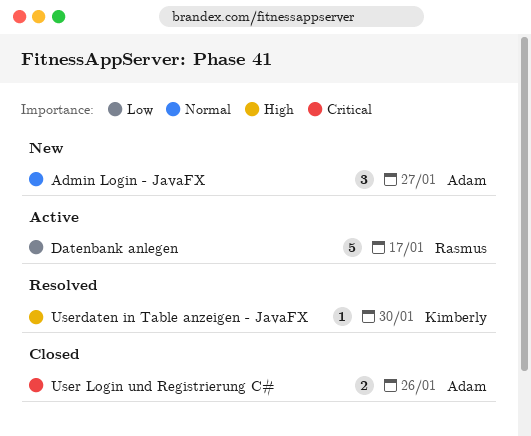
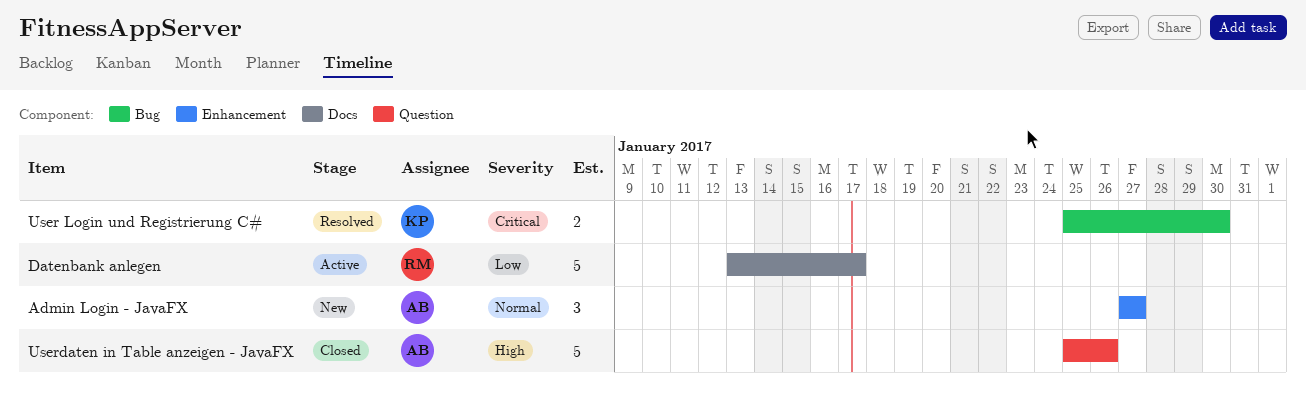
User Login und Registrierung C#, status: Closed -> Resolved
User Login und Registrierung C#, owner: Adam -> Kimberly
User Login und Registrierung C#, due: Jan 26 -> Jan 30
Userdaten in Table anzeigen - JavaFX, status: Resolved -> Closed
Userdaten in Table anzeigen - JavaFX, owner: Kimberly -> Adam
Userdaten in Table anzeigen - JavaFX, estimate: 1 -> 5
Userdaten in Table anzeigen - JavaFX, due: Jan 30 -> Jan 26

